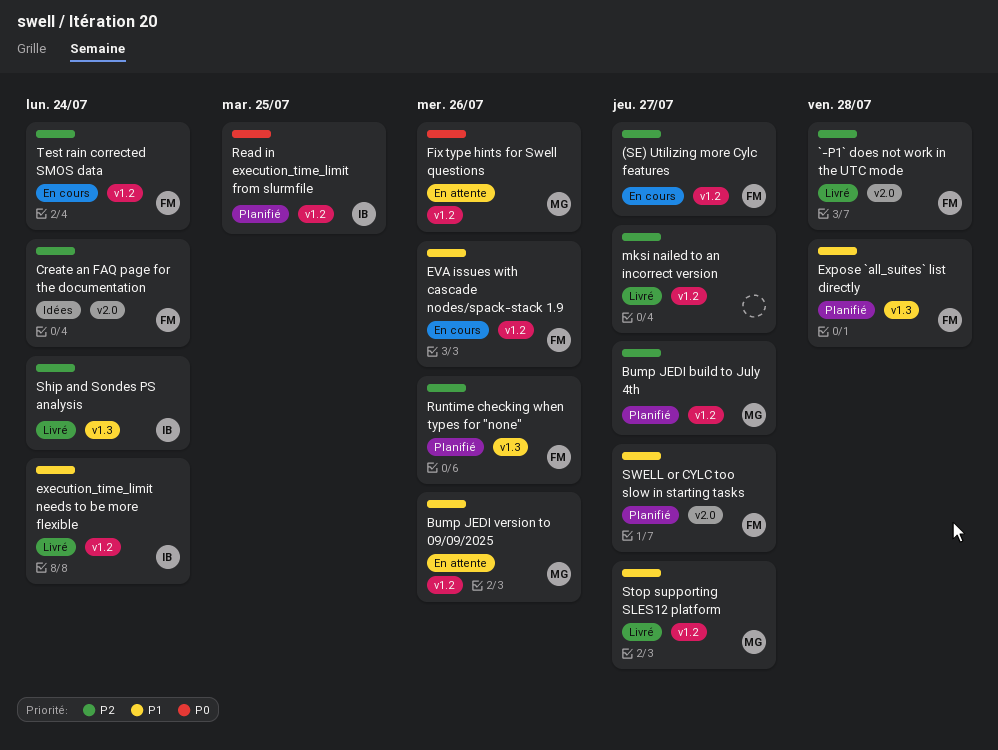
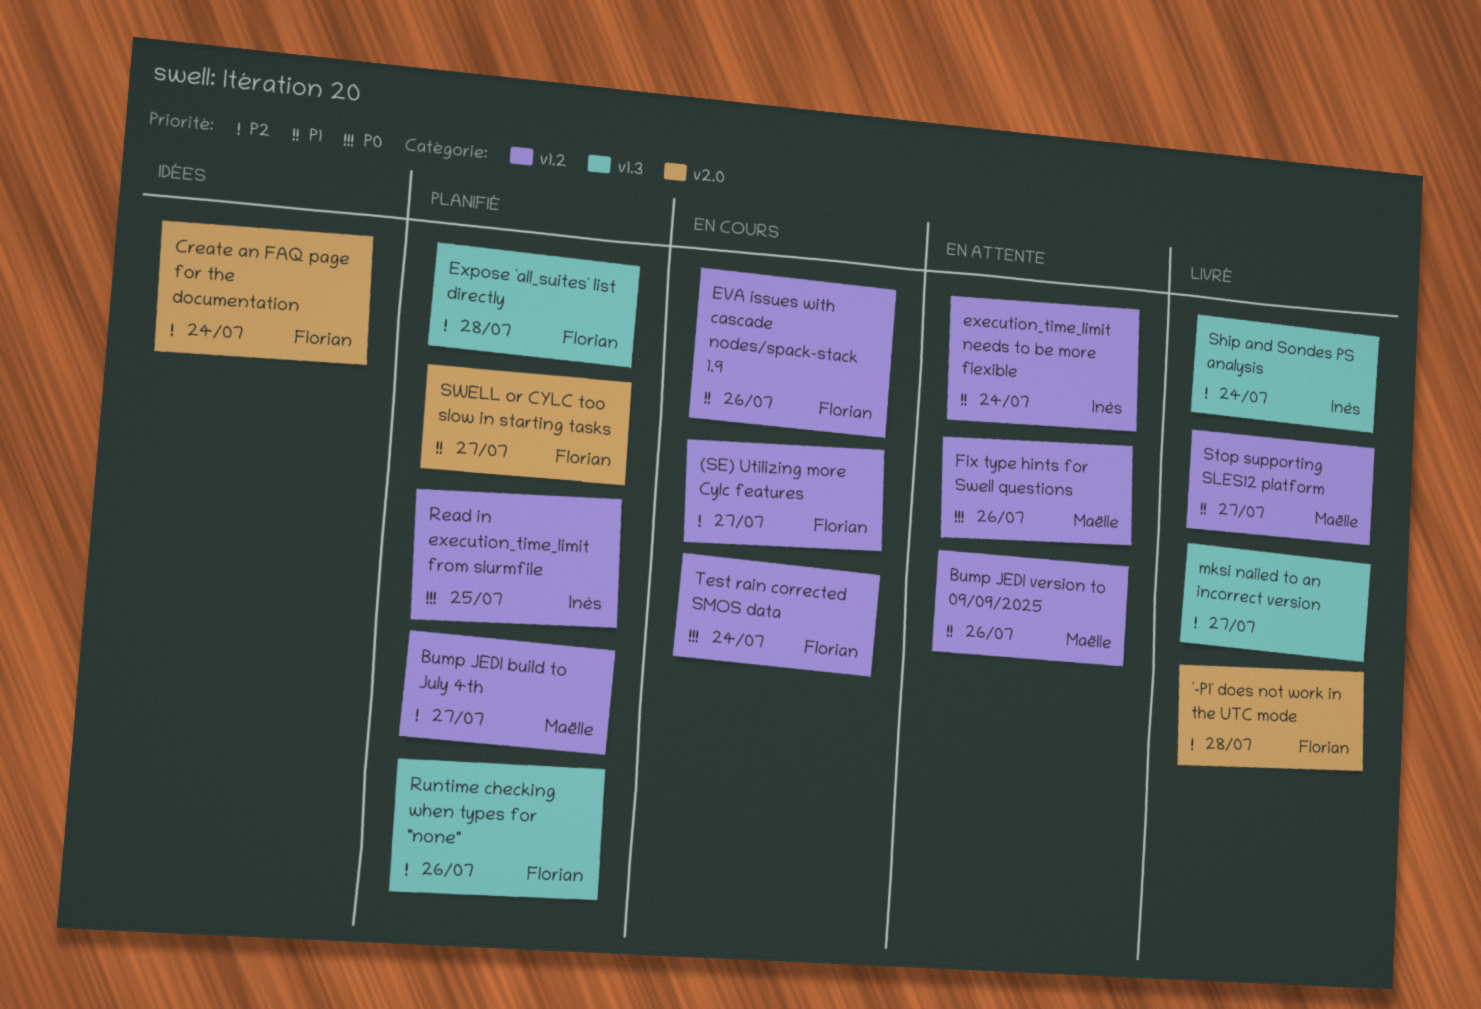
execution_time_limit needs to be more flexible, status: Livré -> En attente
Expose `all_suites` list directly, priority: P1 -> P2
mksi nailed to an incorrect version, label: v1.2 -> v1.3
Test rain corrected SMOS data, priority: P2 -> P0

